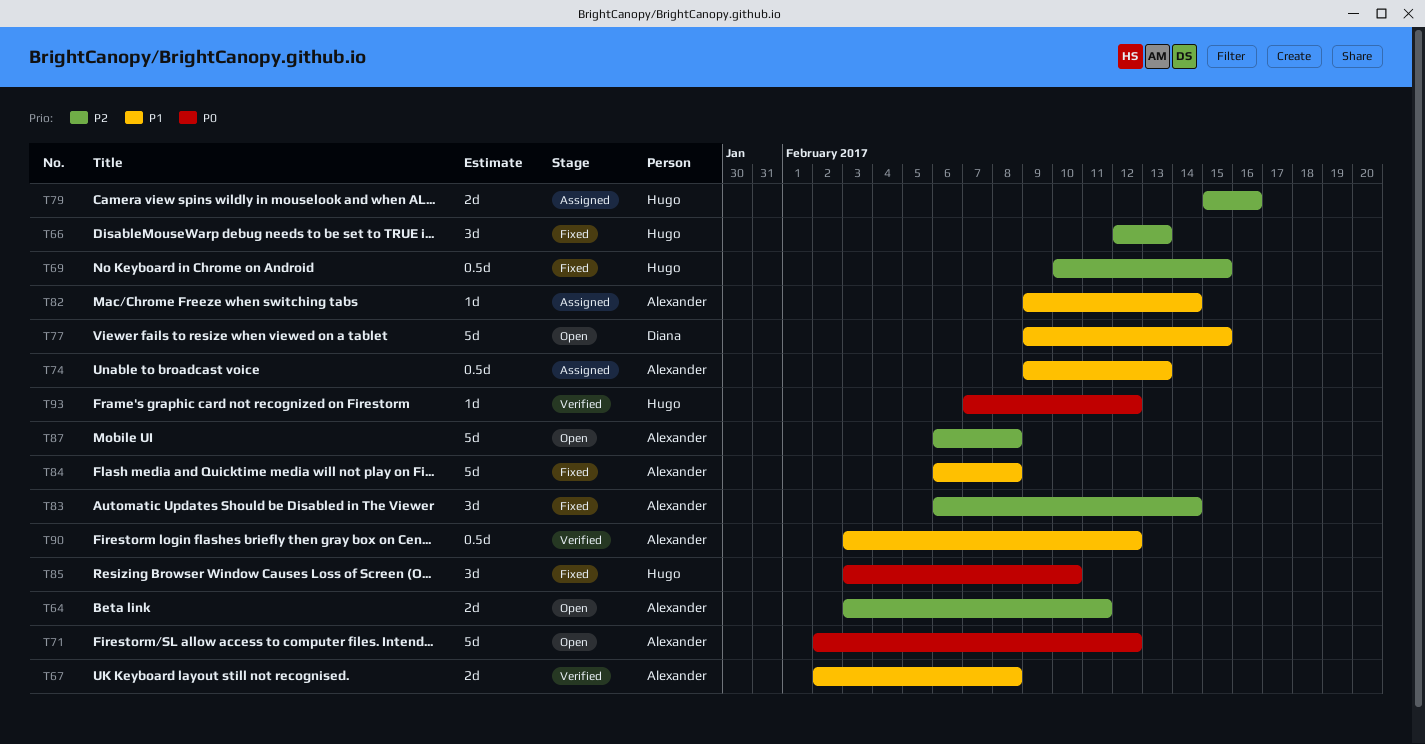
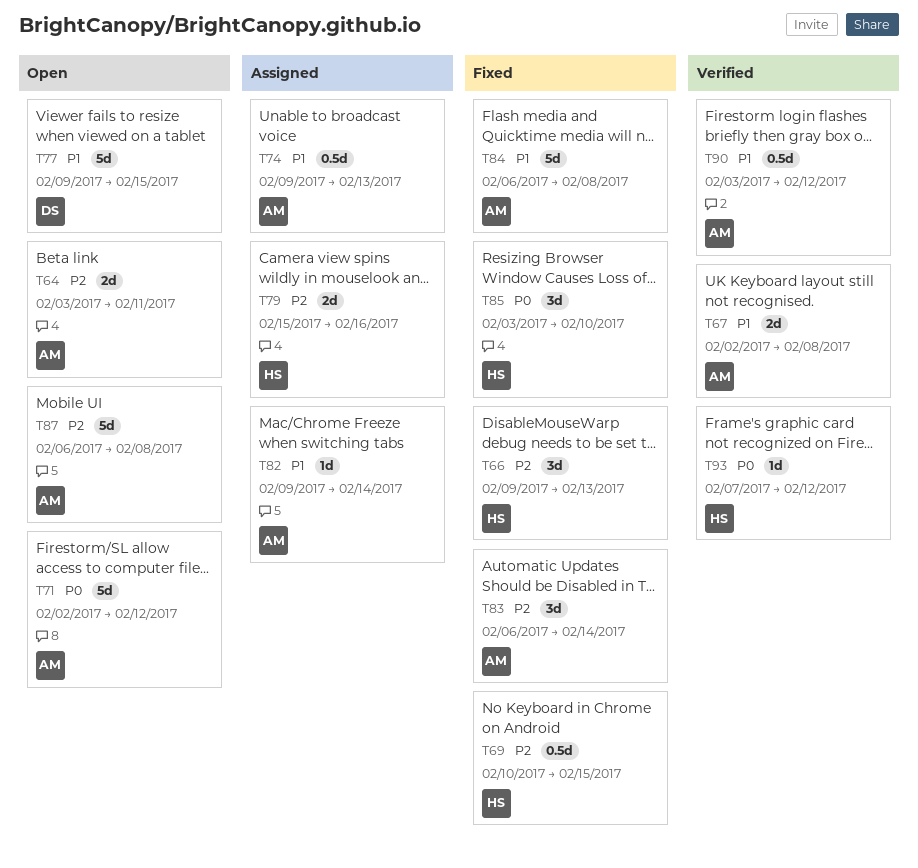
T66, start: Feb 12 -> Feb 9

